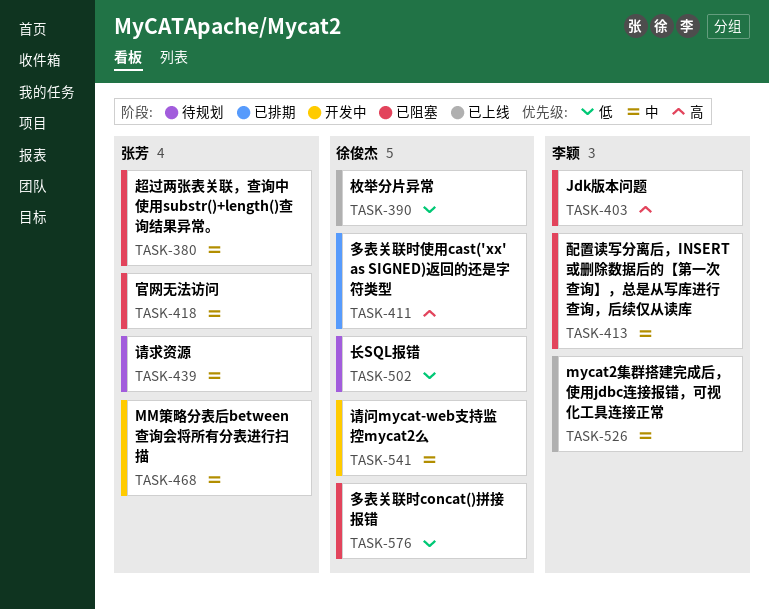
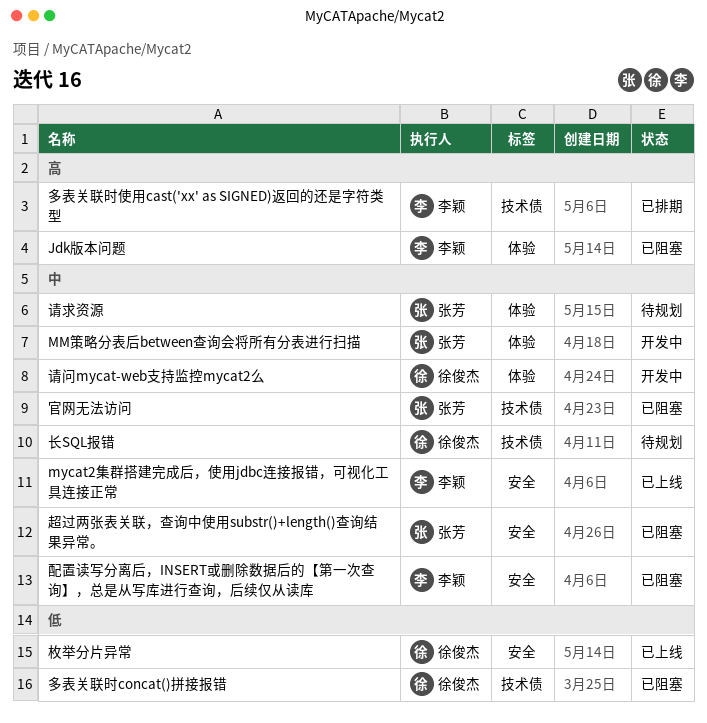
多表关联时使用cast('xx' as SIGNED)返回的还是字符类型, owner: 徐俊杰 -> 李颖
长SQL报错, priority: 低 -> 中

